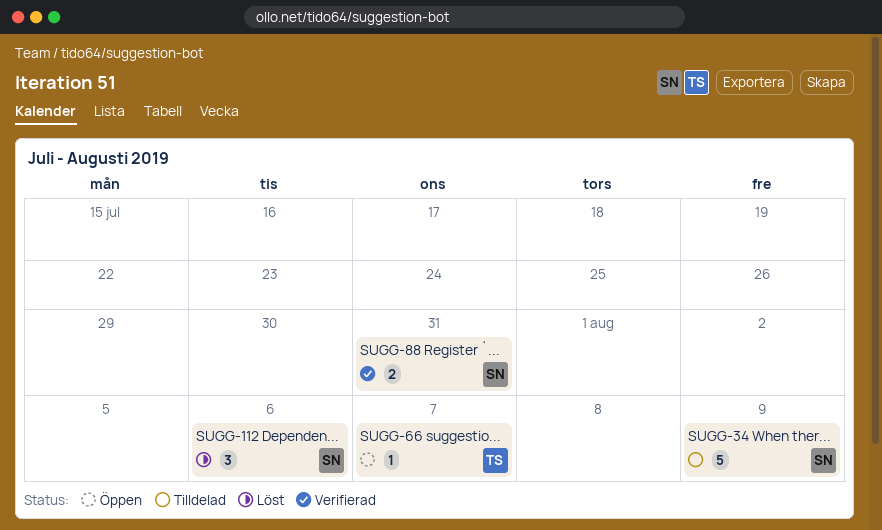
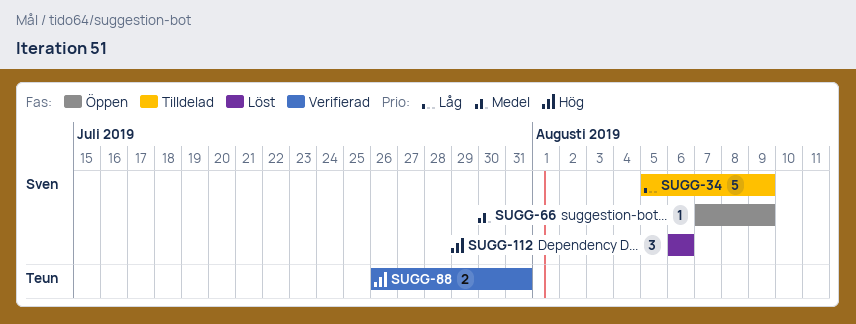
SUGG-66, owner: Teun -> Sven
SUGG-66, due: Aug 7 -> Aug 9
SUGG-88, owner: Sven -> Teun

